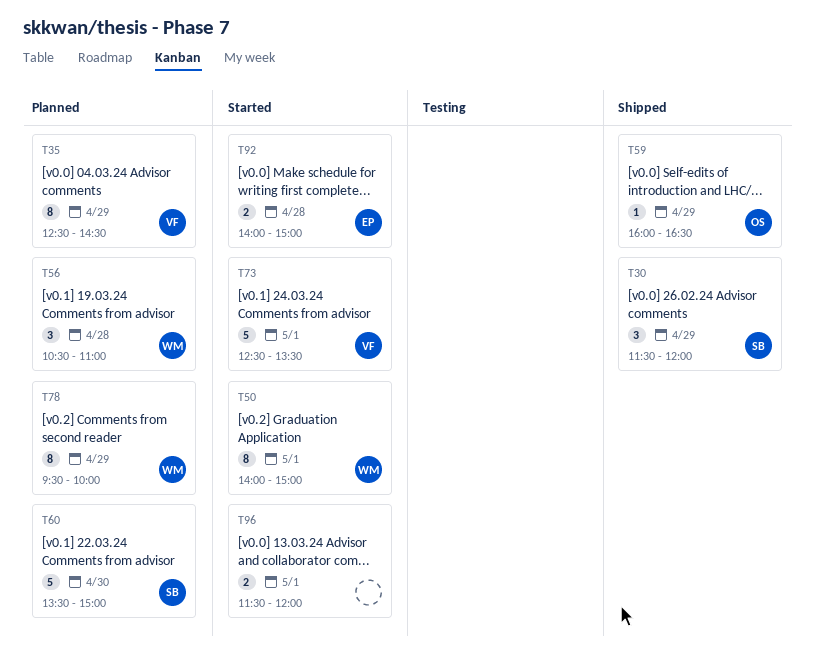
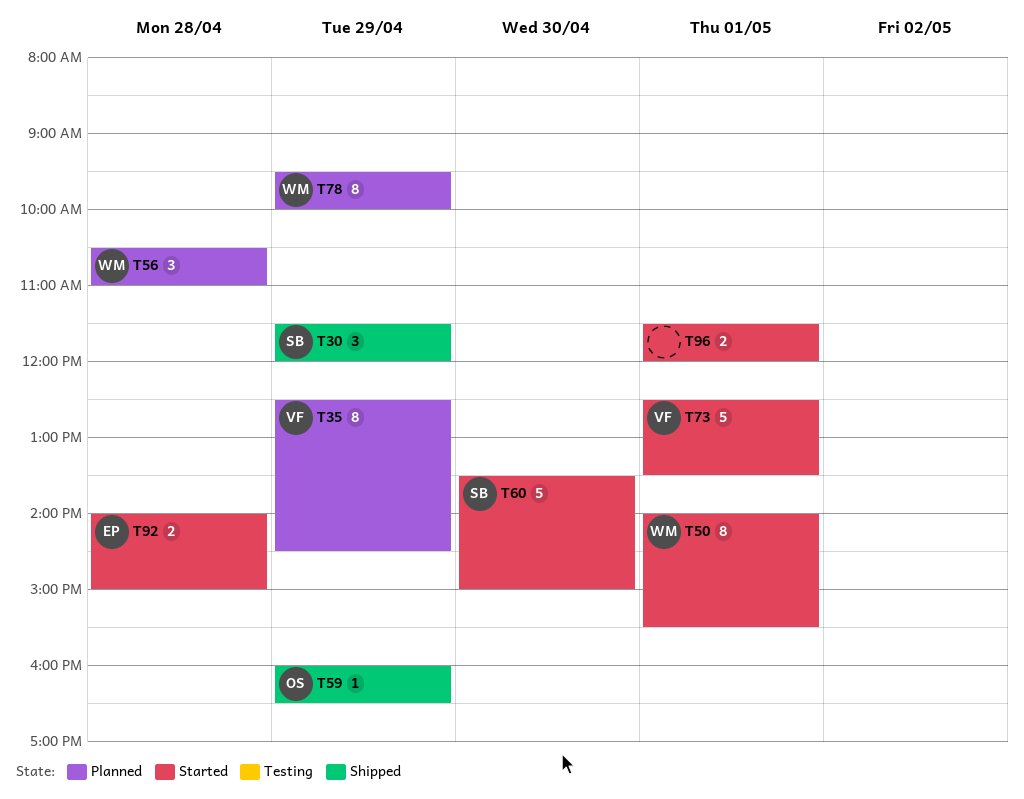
T50, ends: 15:00 -> 15:30
T60, status: Planned -> Started

